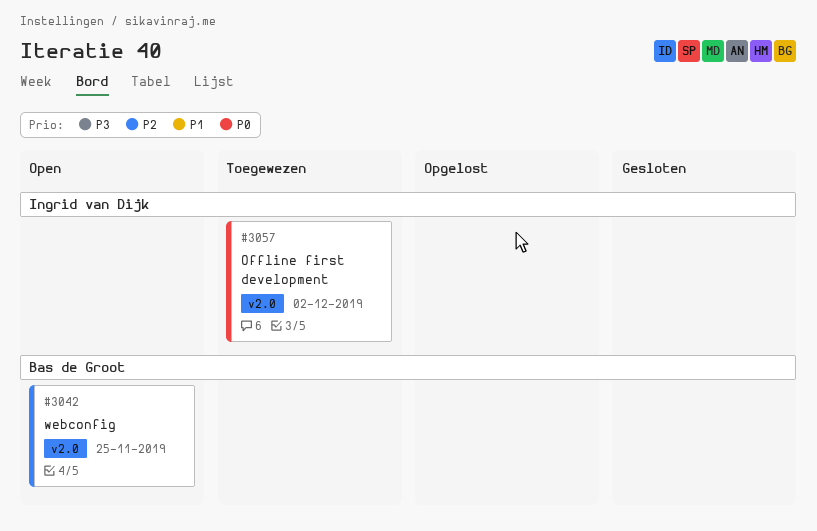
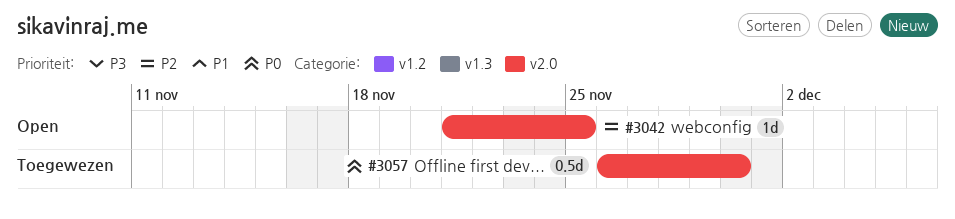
#3057, due: Dec 2 -> Nov 30

